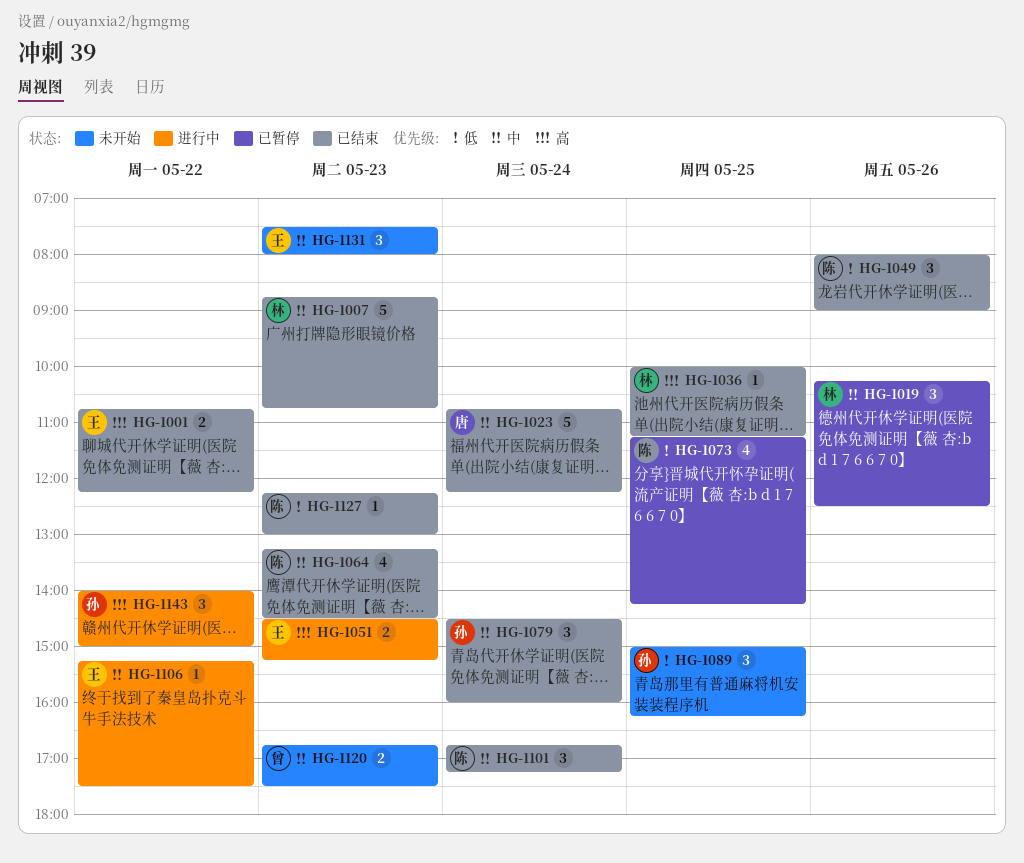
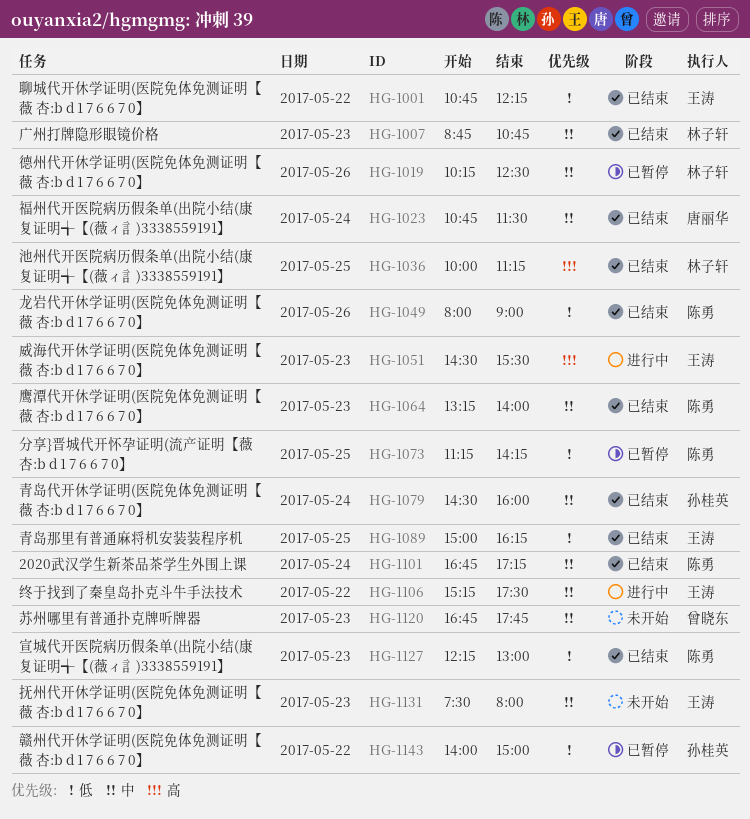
HG-1001, priority: 高 -> 低
HG-1023, ends: 12:15 -> 11:30
HG-1051, ends: 15:15 -> 15:30
HG-1064, ends: 14:30 -> 14:00
HG-1089, status: 未开始 -> 已结束
HG-1089, owner: 孙桂英 -> 王涛
HG-1120, ends: 17:30 -> 17:45
HG-1143, status: 进行中 -> 已暂停
HG-1143, priority: 高 -> 低

